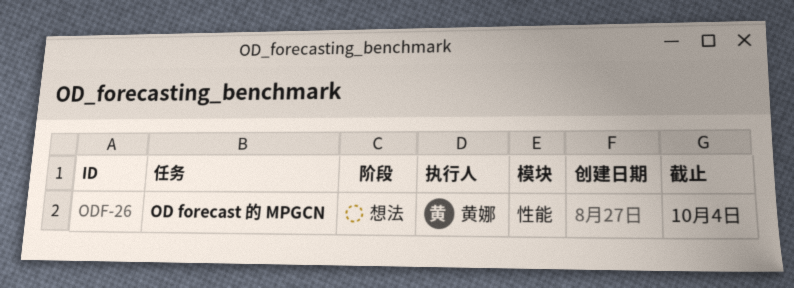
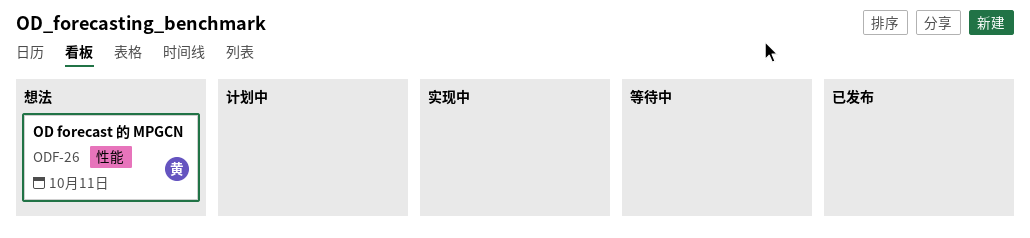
ODF-26, due: Oct 4 -> Oct 11

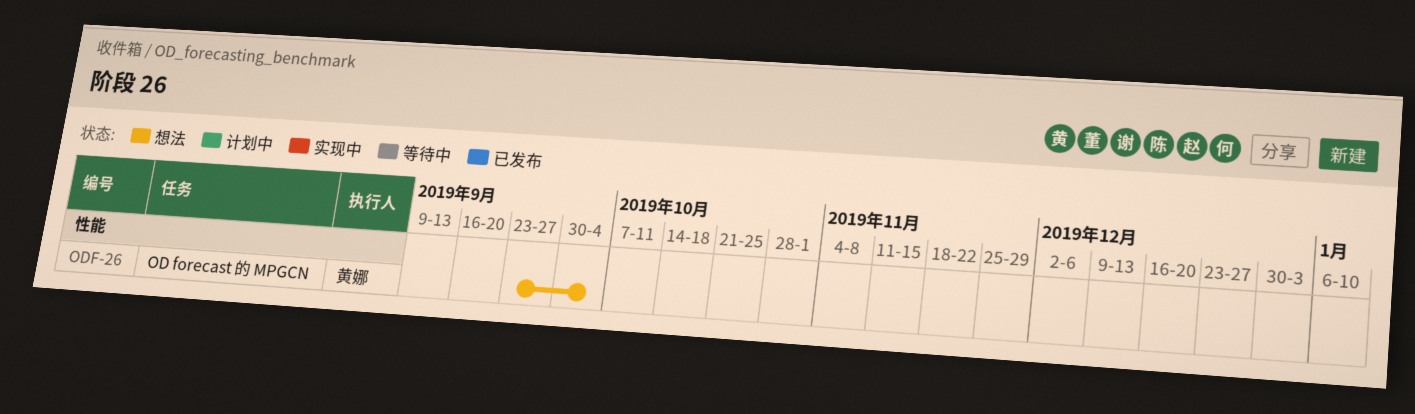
ODF-26, due: Oct 11 -> Oct 4

